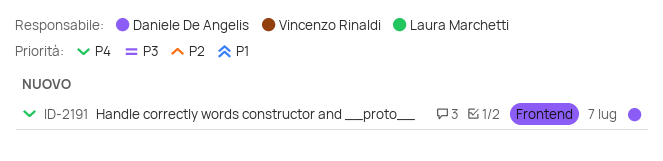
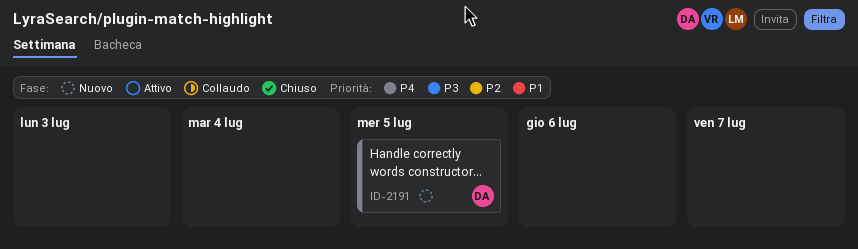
ID-2191, due: Jul 7 -> Jul 5

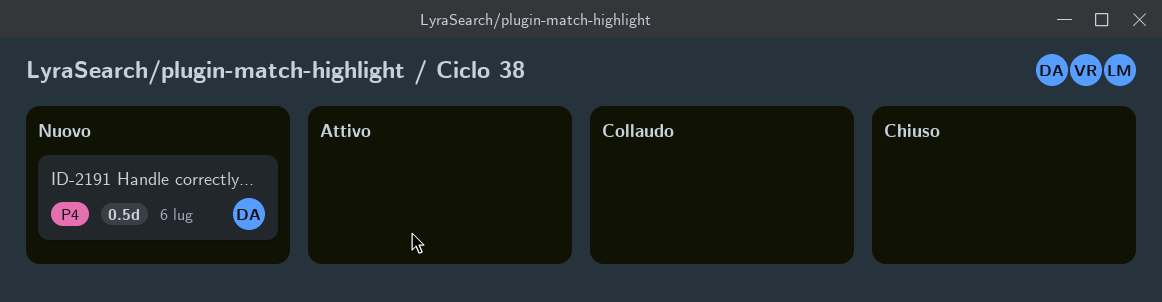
ID-2191, due: Jul 5 -> Jul 6

